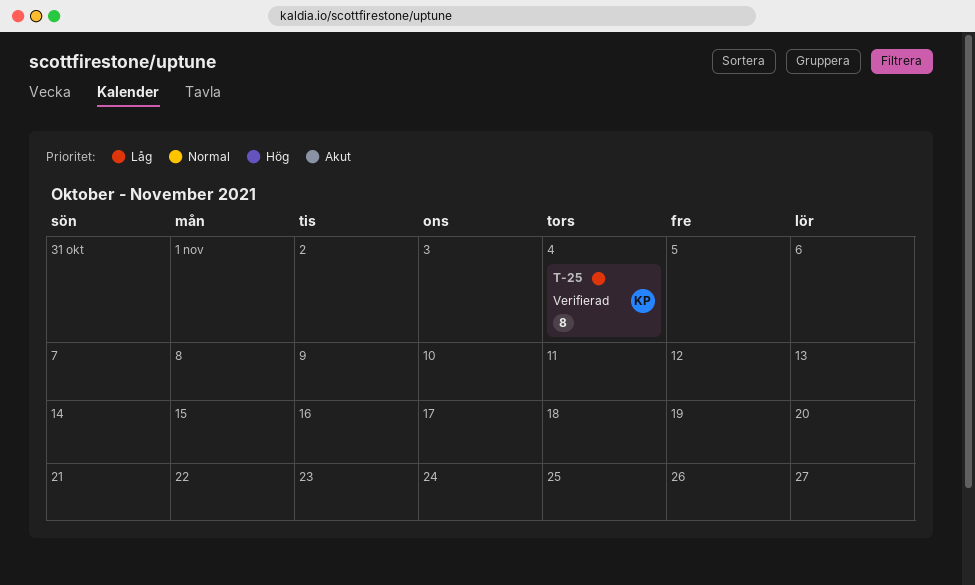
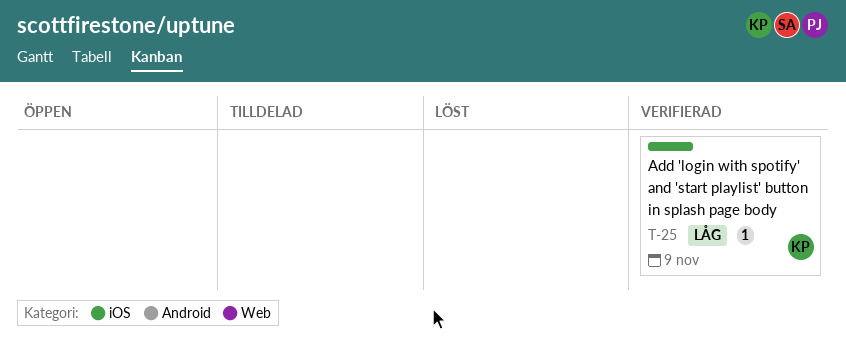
T-25, estimate: 8 -> 1
T-25, due: Nov 4 -> Nov 9

